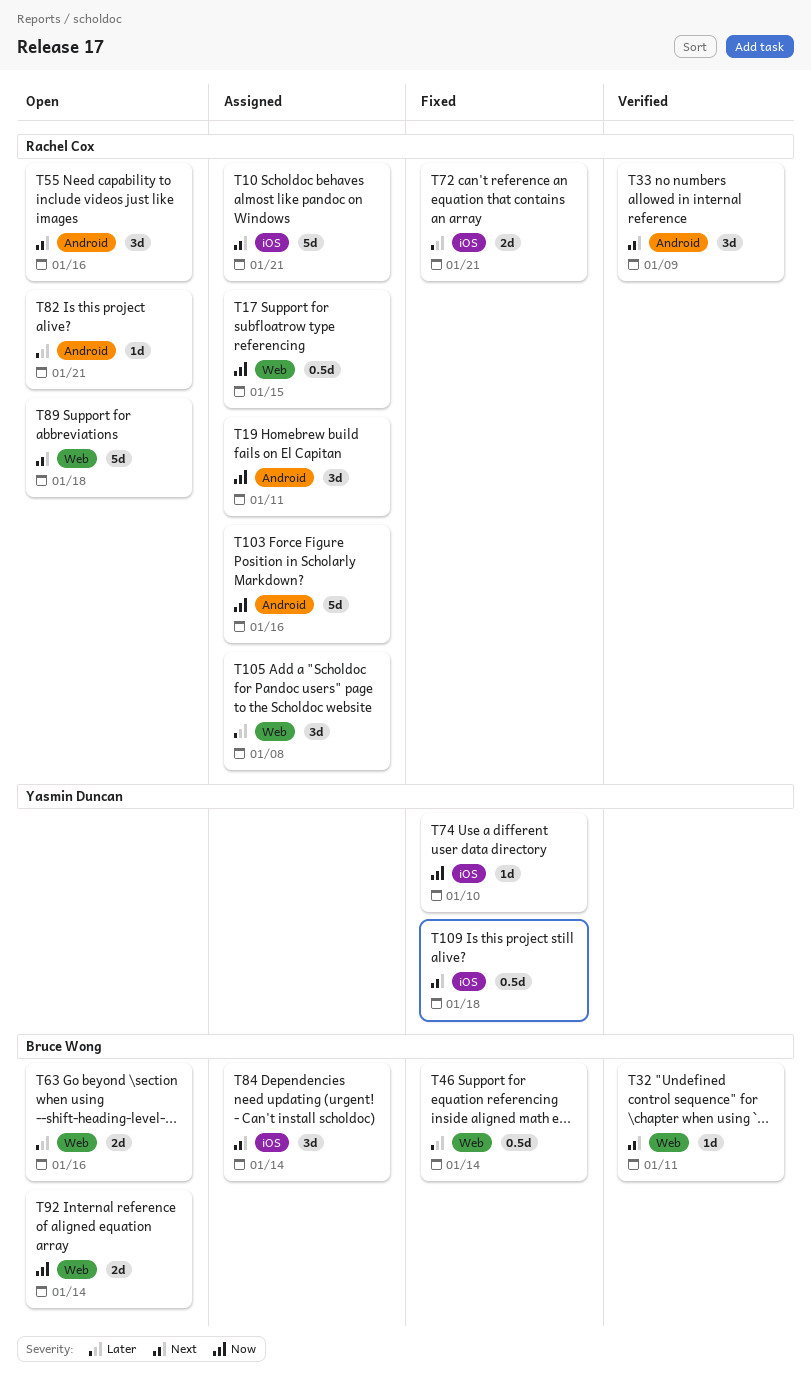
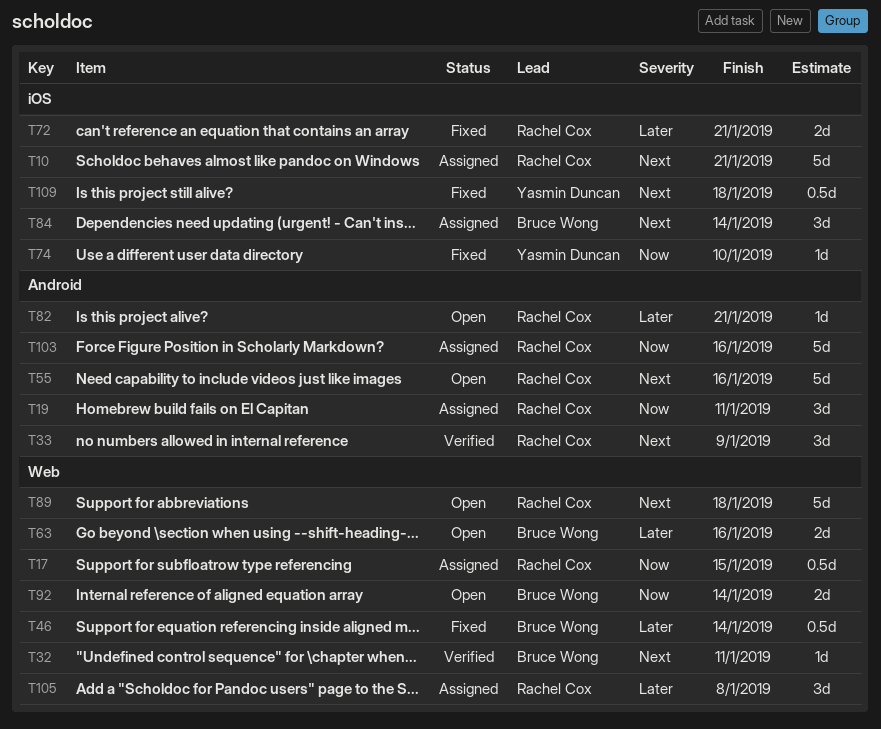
T55, estimate: 3d -> 5d

